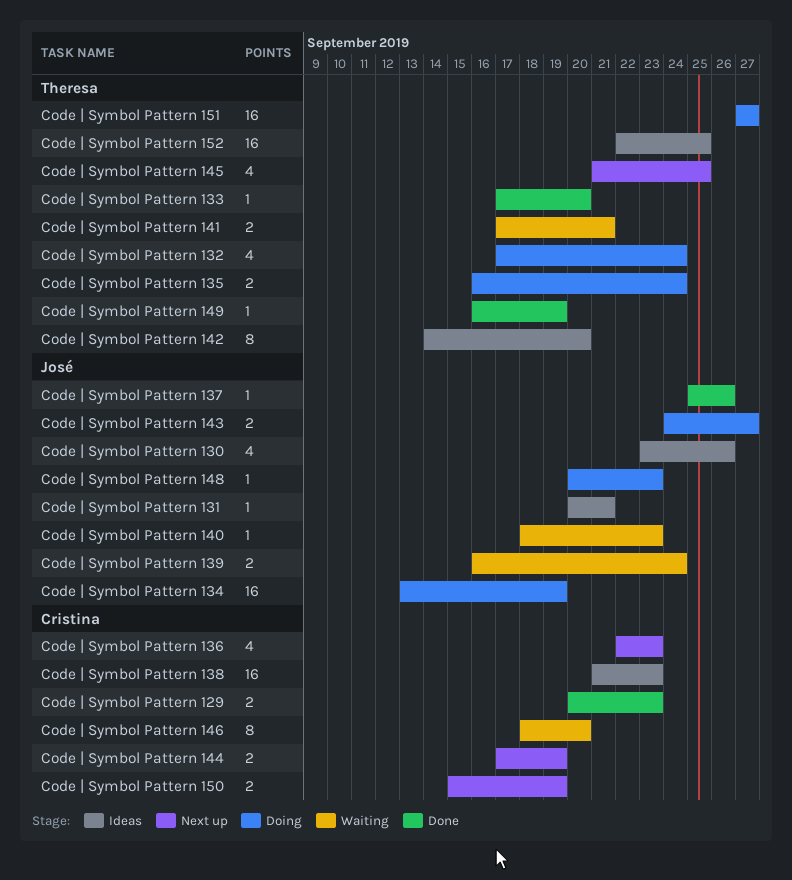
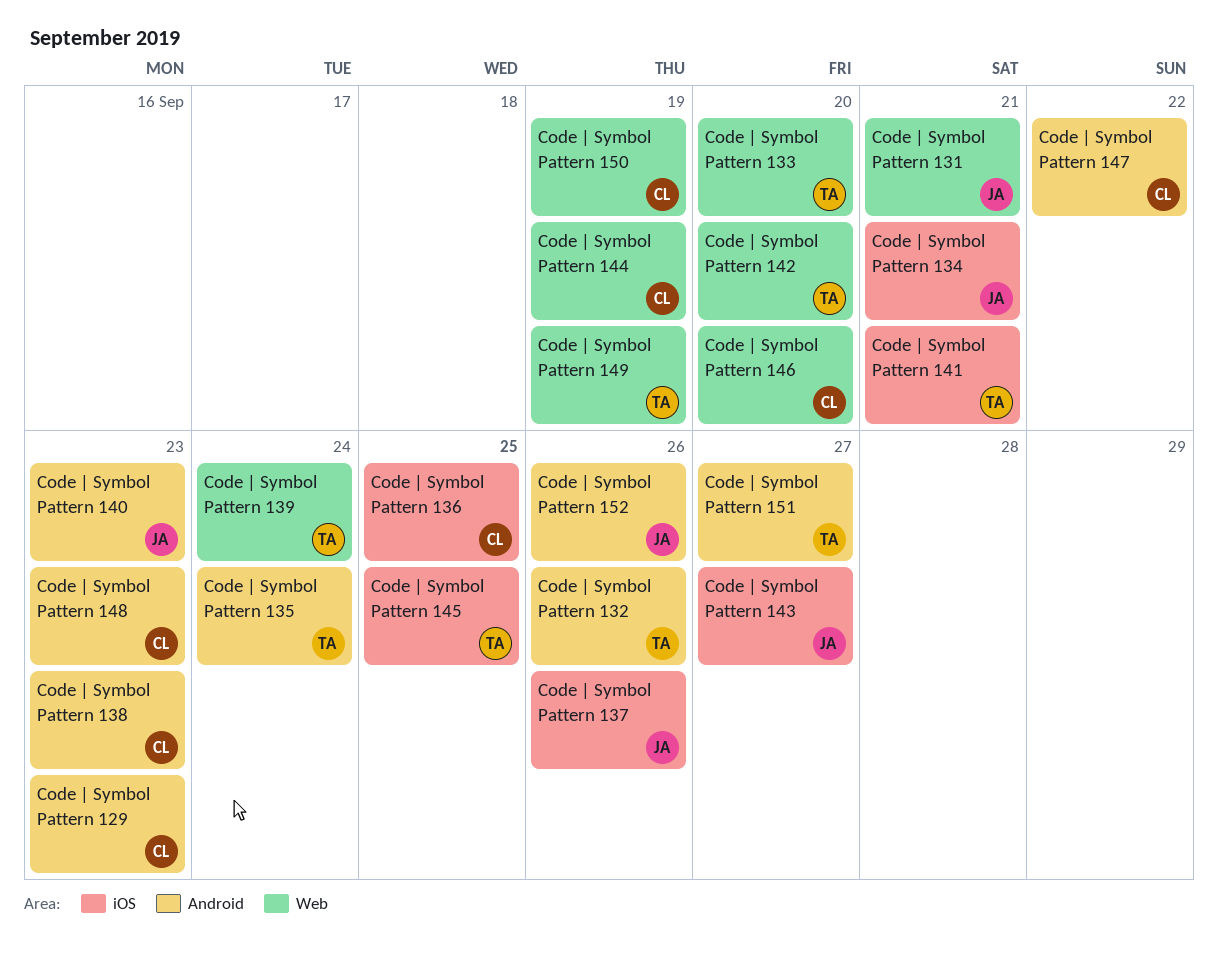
Code | Symbol Pattern 130: present -> none
Code | Symbol Pattern 132, due: Sep 24 -> Sep 26
Code | Symbol Pattern 134, due: Sep 19 -> Sep 21
Code | Symbol Pattern 136, due: Sep 23 -> Sep 25
Code | Symbol Pattern 139, owner: José -> Theresa
Code | Symbol Pattern 147: none -> present
Code | Symbol Pattern 148, owner: José -> Cristina
Code | Symbol Pattern 152, owner: Theresa -> José
Code | Symbol Pattern 152, due: Sep 25 -> Sep 26

